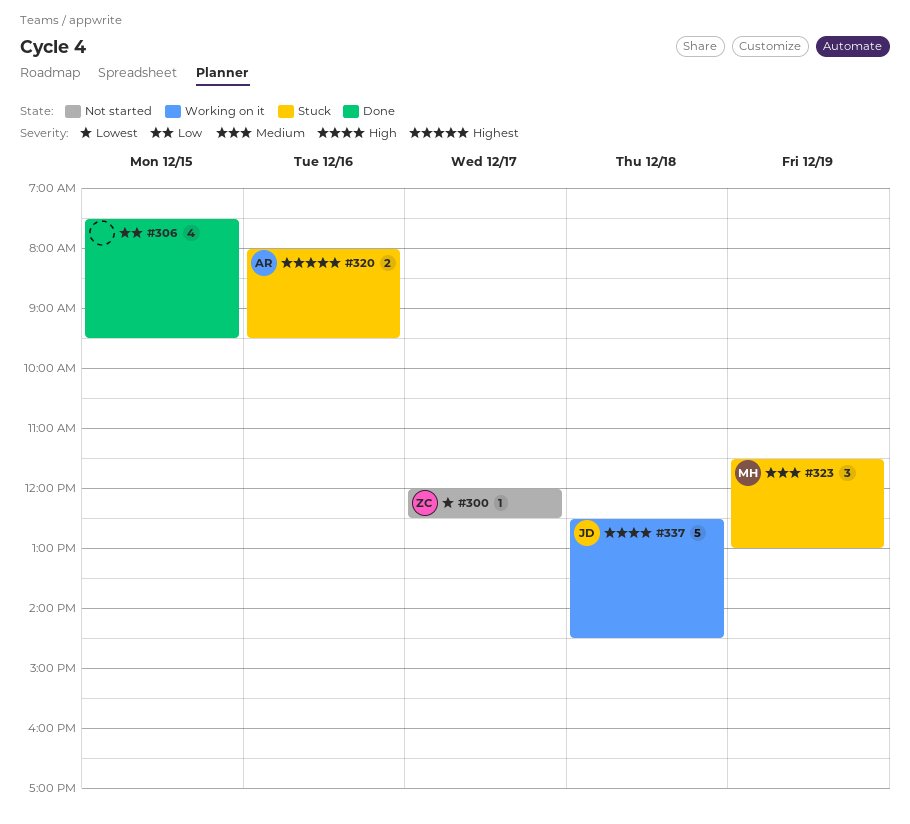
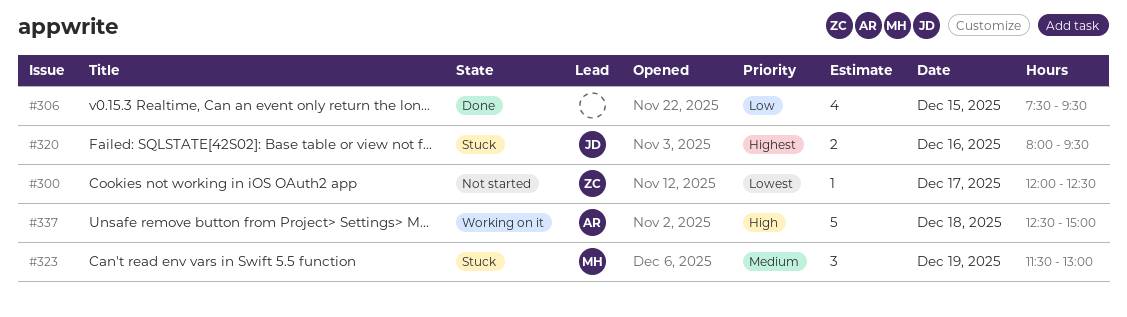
#320, owner: AR -> JD
#337, owner: JD -> AR
#337, ends: 14:30 -> 15:00

